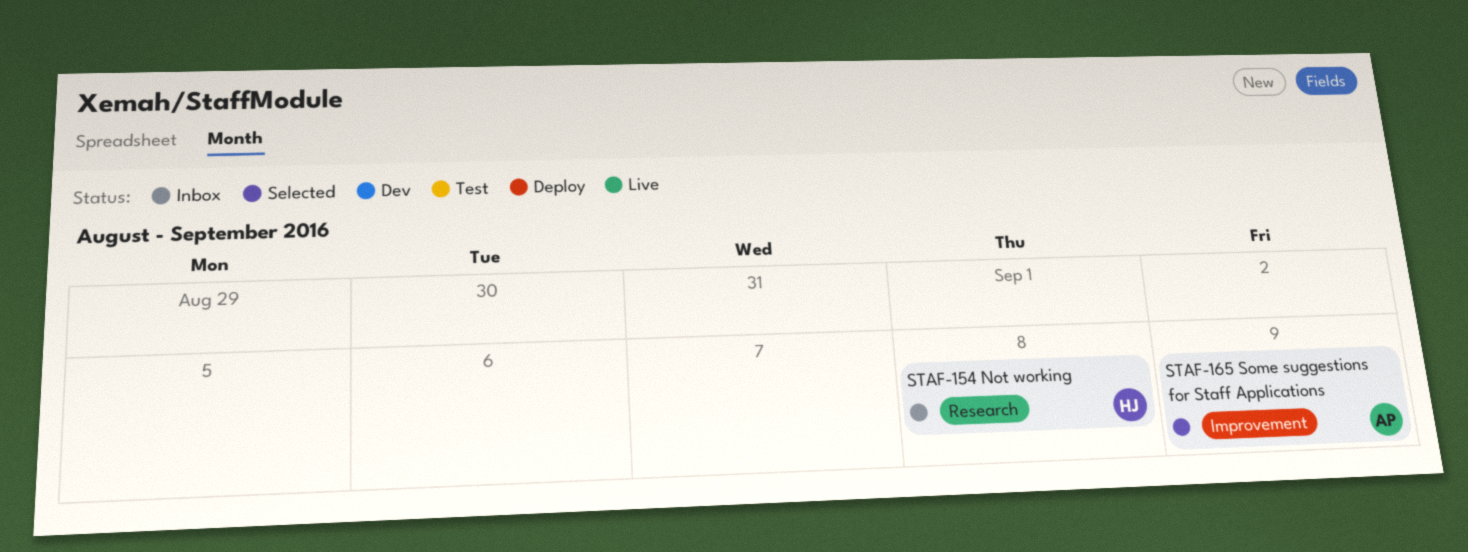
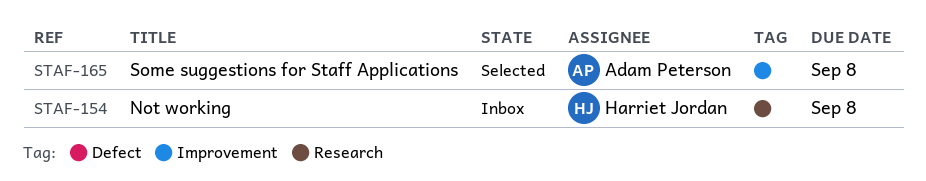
STAF-165, due: Sep 9 -> Sep 8

